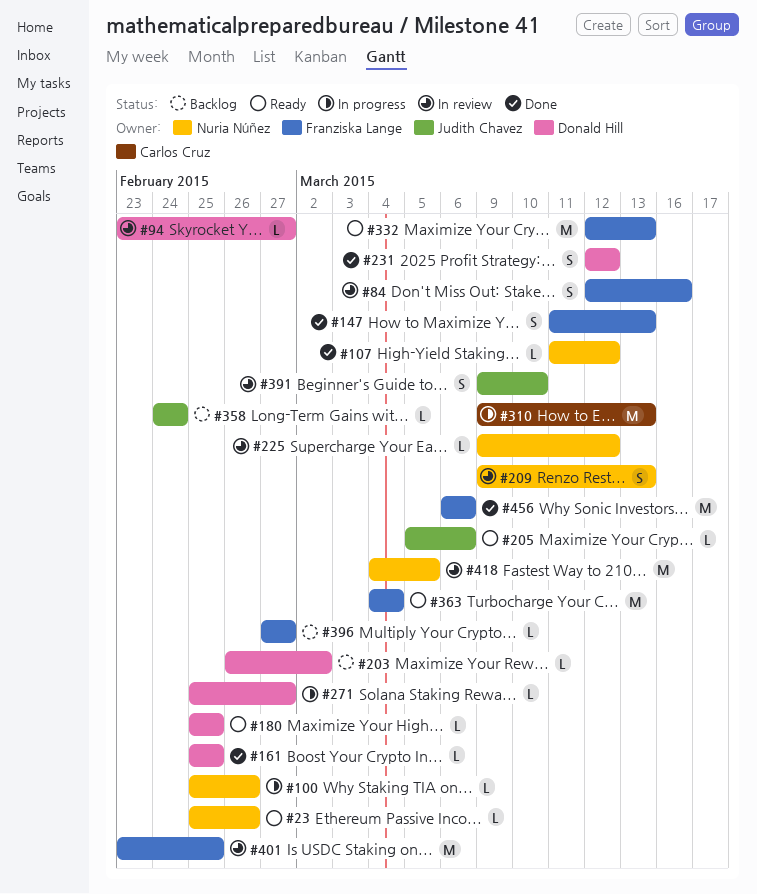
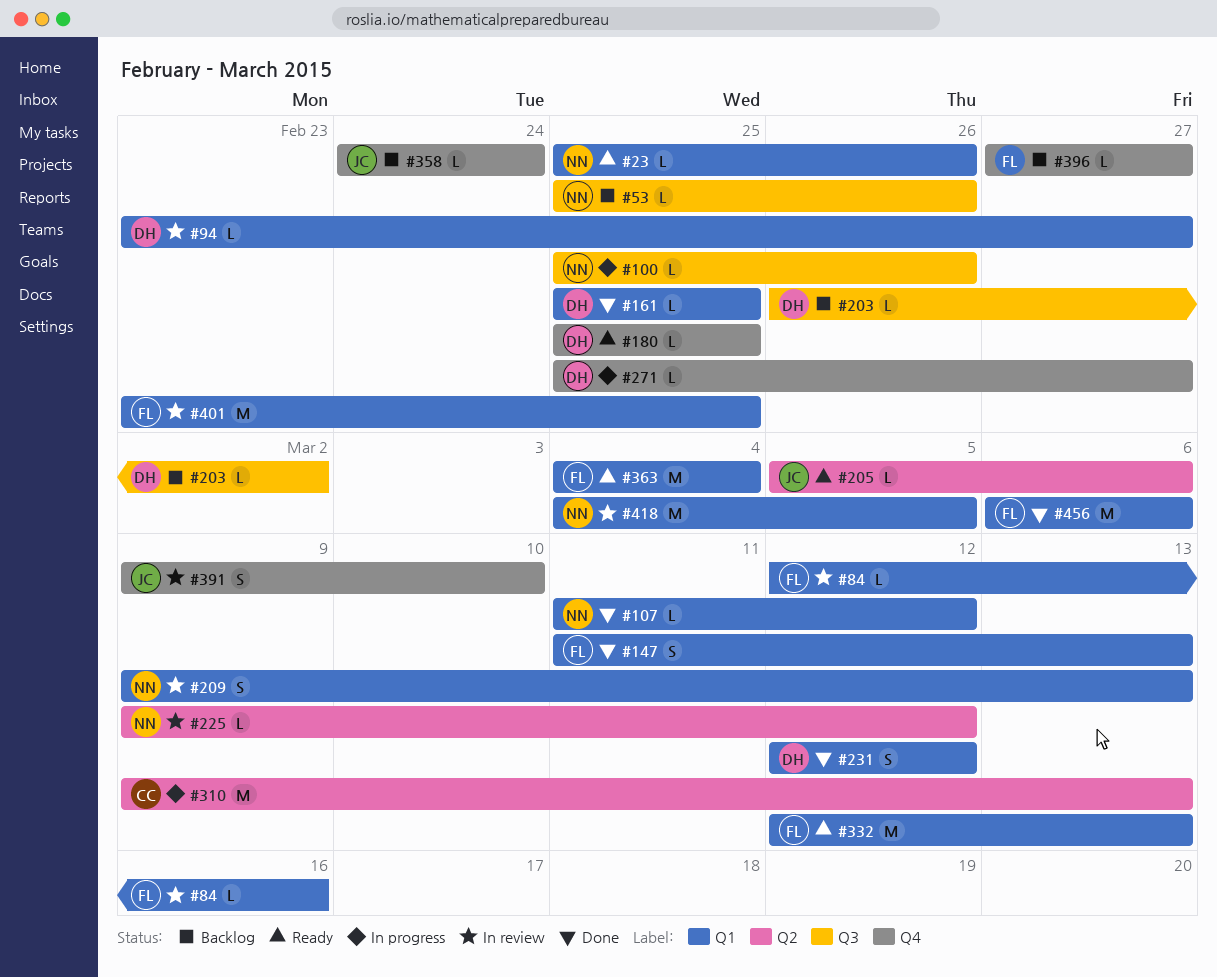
#53: none -> present
#84, estimate: S -> L

